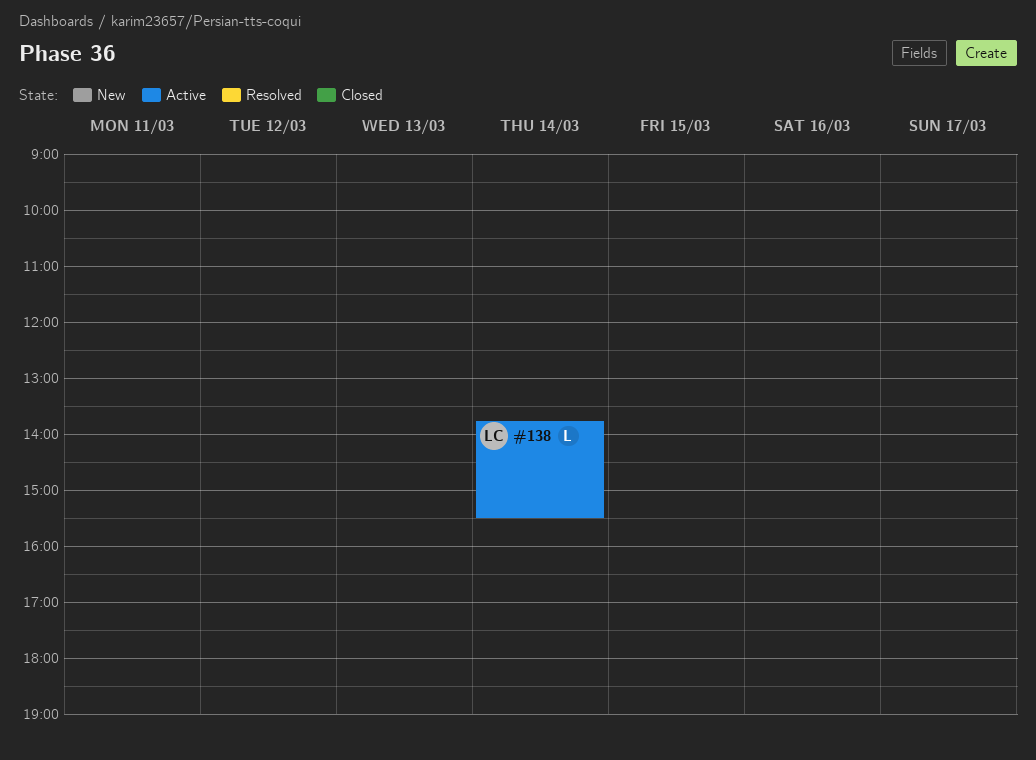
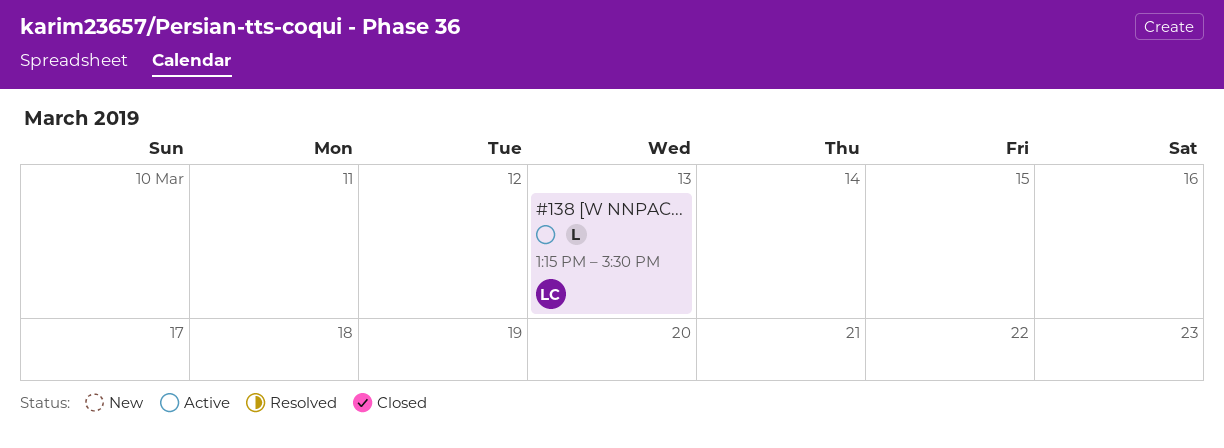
#138, day: Mar 14 -> Mar 13
#138, begins: 13:45 -> 13:15

